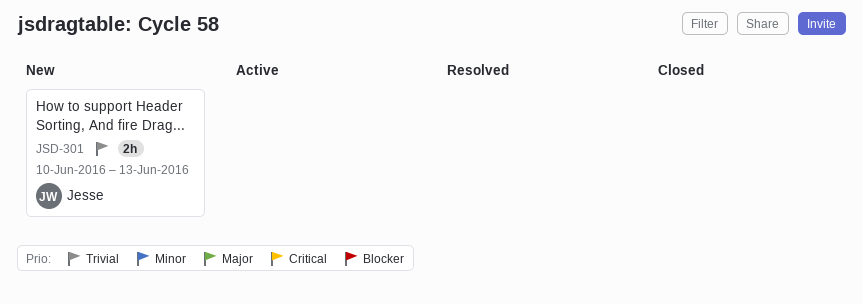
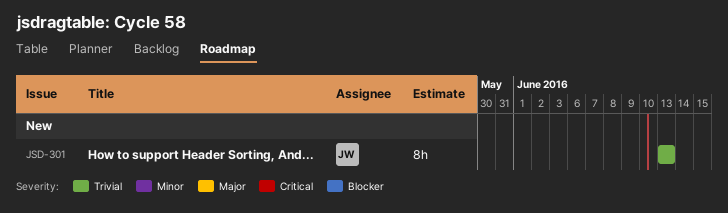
JSD-301, estimate: 2h -> 8h
JSD-301, start: Jun 10 -> Jun 13

